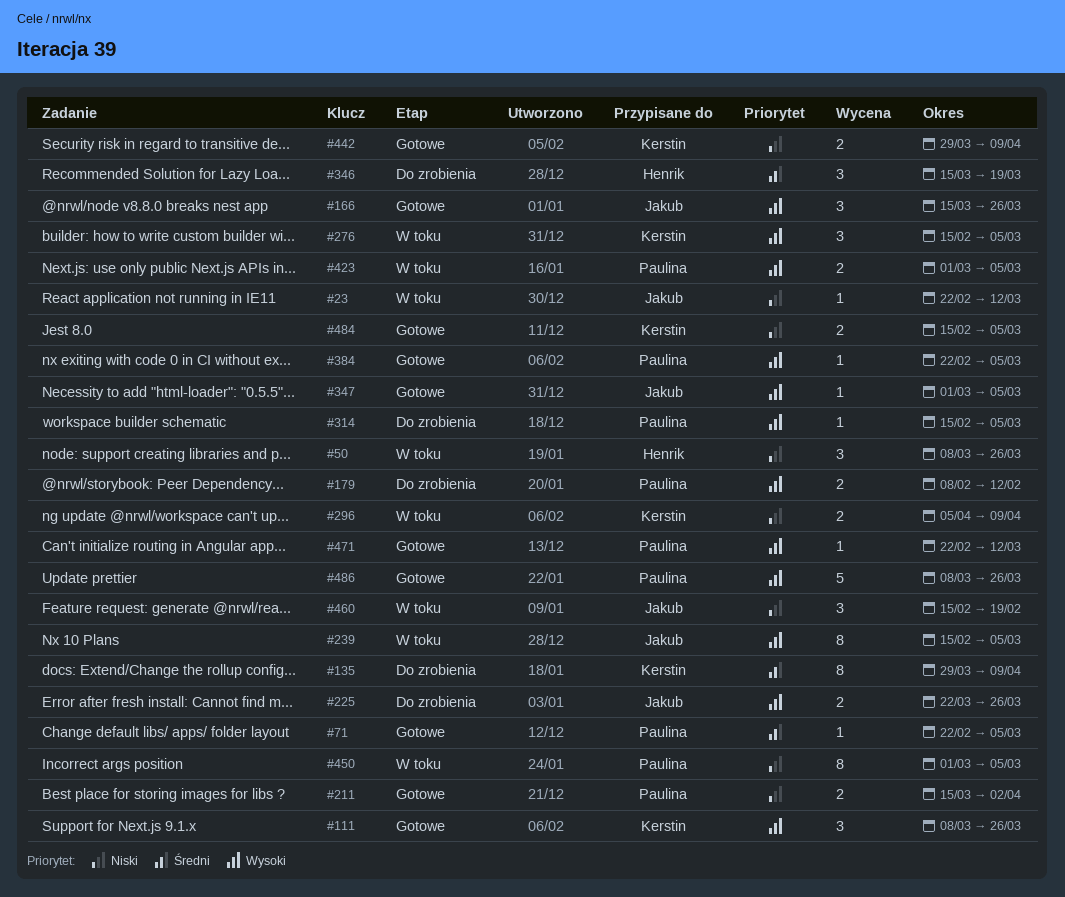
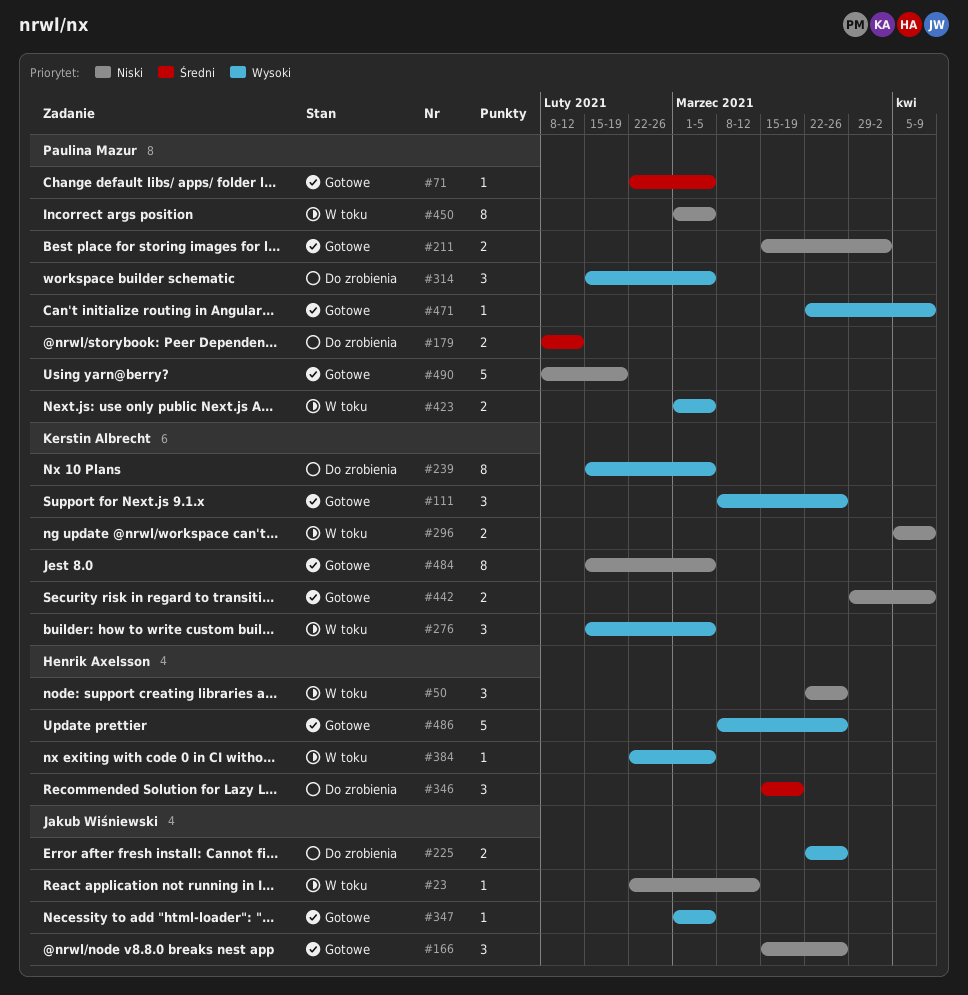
#50, start: Mar 8 -> Mar 22
#135: present -> none
#166, priority: Wysoki -> Niski
#179, priority: Wysoki -> Średni
#239, status: W toku -> Do zrobienia
#239, owner: Jakub Wiśniewski -> Kerstin Albrecht
#314, estimate: 1 -> 3
#384, status: Gotowe -> W toku
#384, owner: Paulina Mazur -> Henrik Axelsson
#460: present -> none
#471, start: Feb 22 -> Mar 22
#471, due: Mar 12 -> Apr 9
#484, estimate: 2 -> 8
#486, owner: Paulina Mazur -> Henrik Axelsson
#490: none -> present

